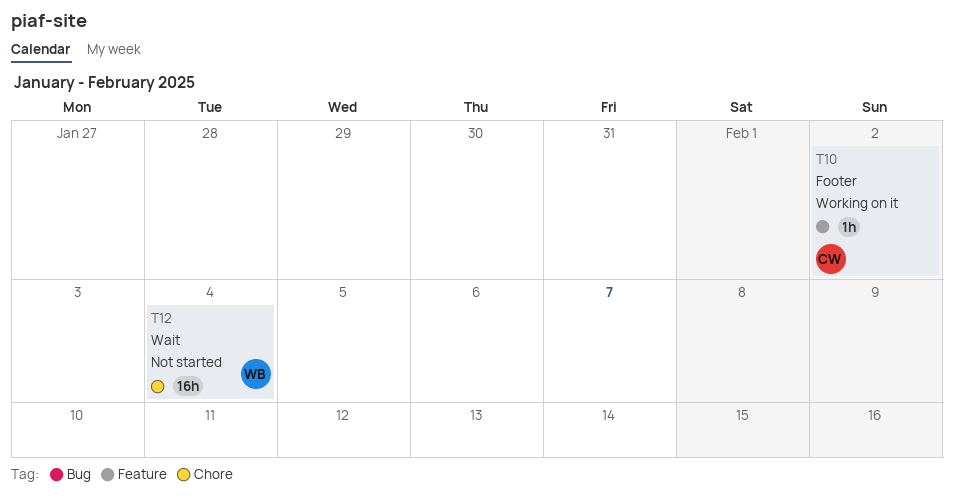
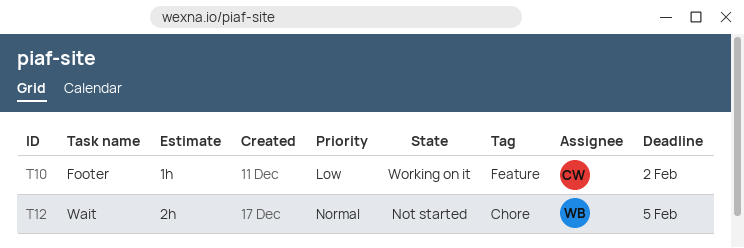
T12, estimate: 16h -> 2h
T12, due: Feb 4 -> Feb 5

